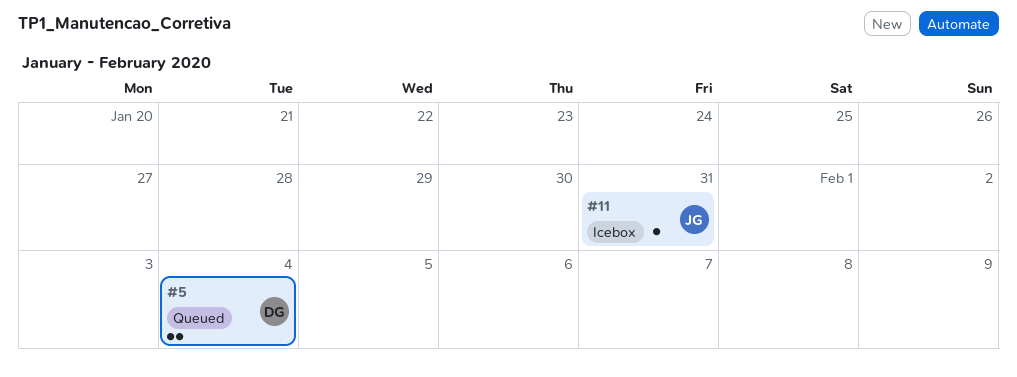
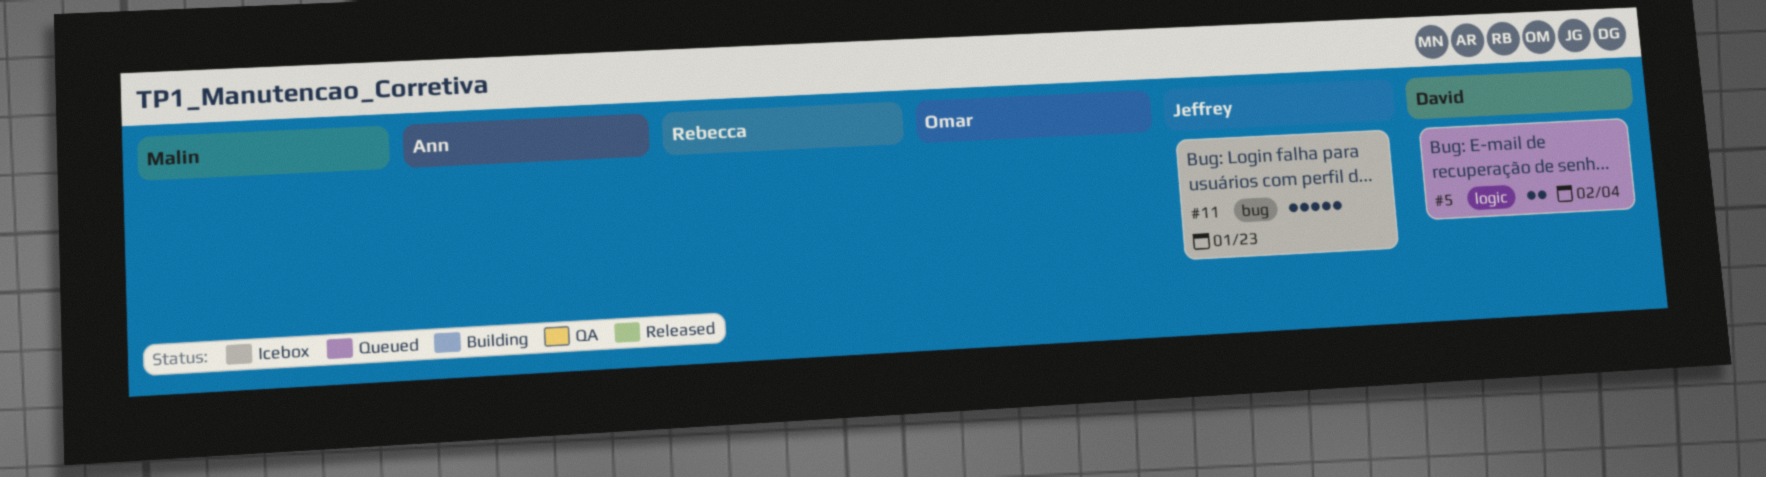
#11, estimate: 1 -> 5
#11, due: Jan 31 -> Jan 23

